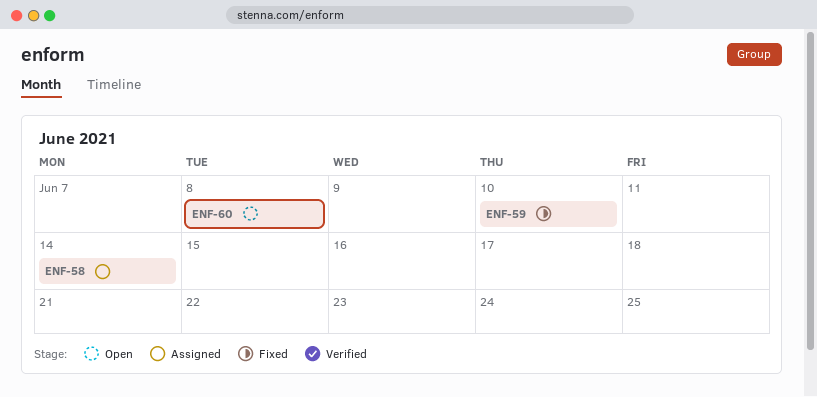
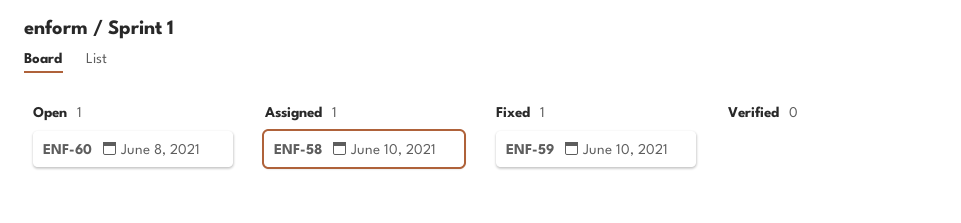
ENF-58, due: Jun 14 -> Jun 10

